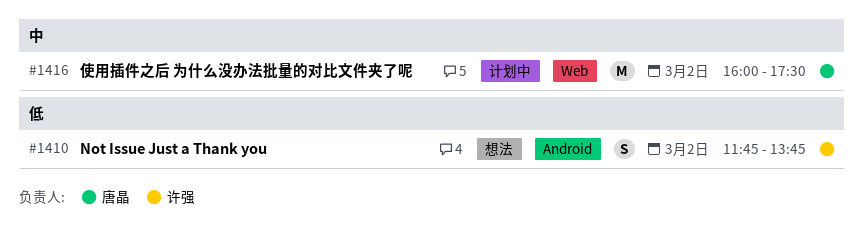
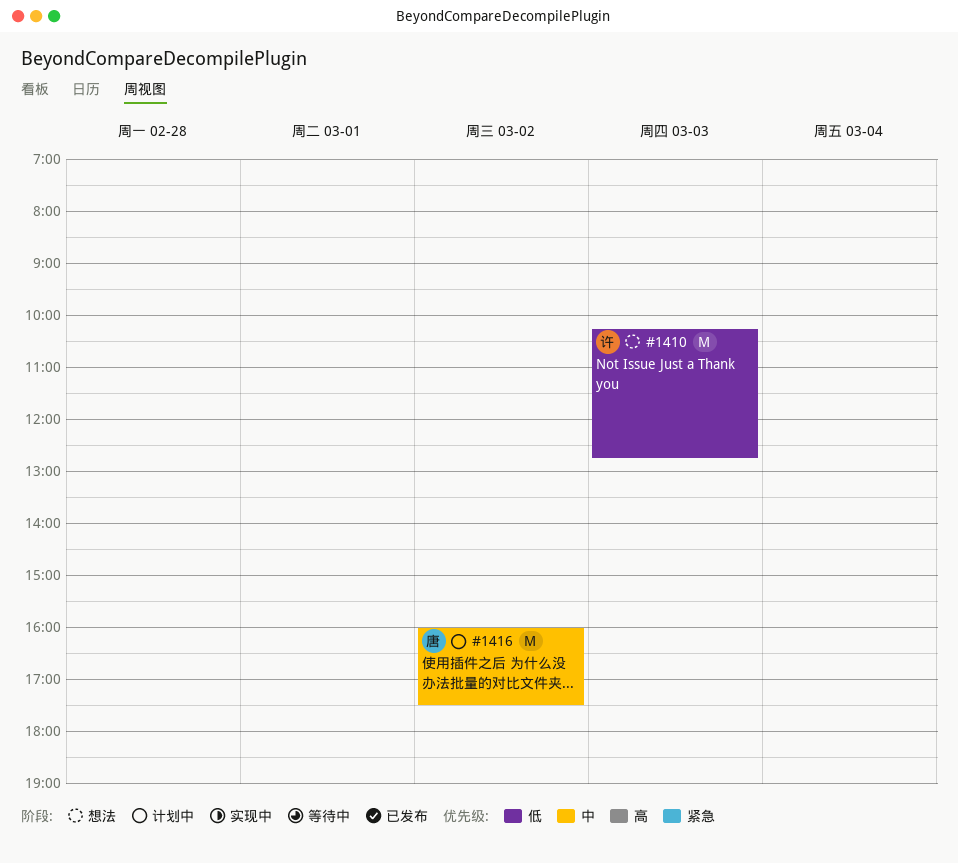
#1410, estimate: S -> M
#1410, day: Mar 2 -> Mar 3
#1410, begins: 11:45 -> 10:15
#1410, ends: 13:45 -> 12:45

